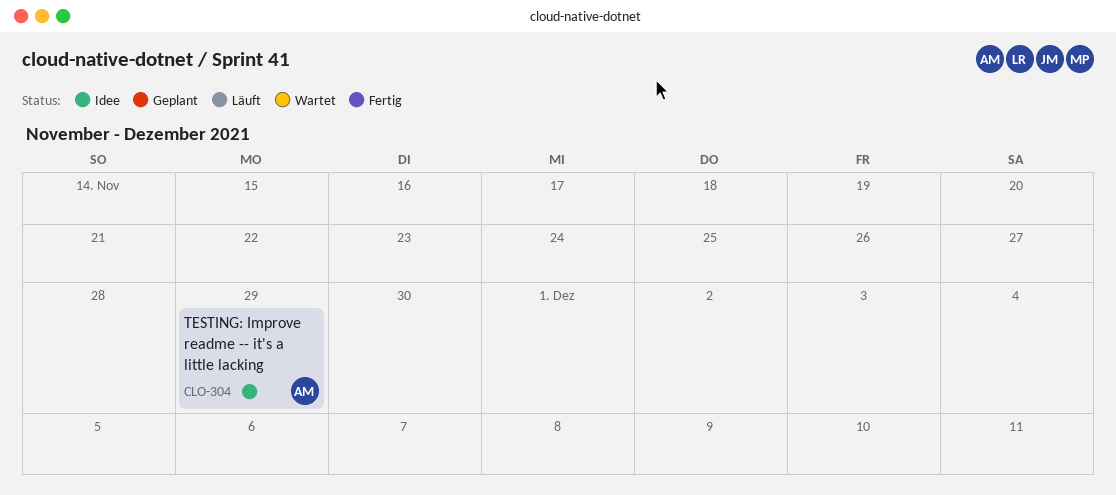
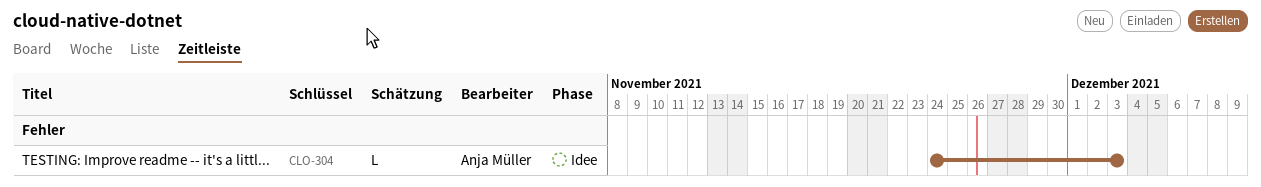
CLO-304, due: Nov 29 -> Dec 3

